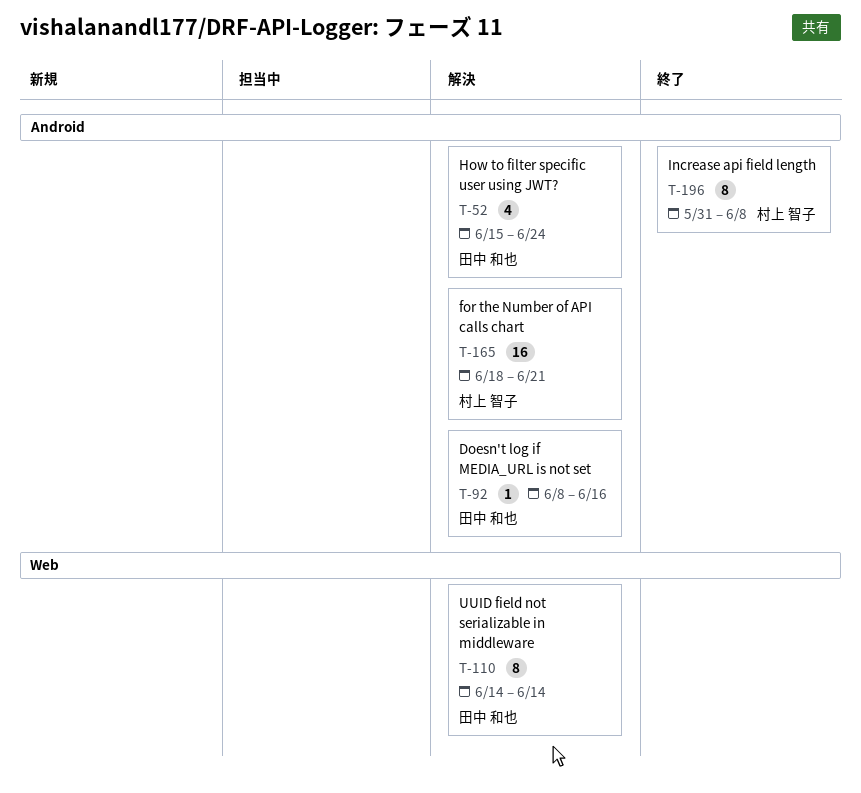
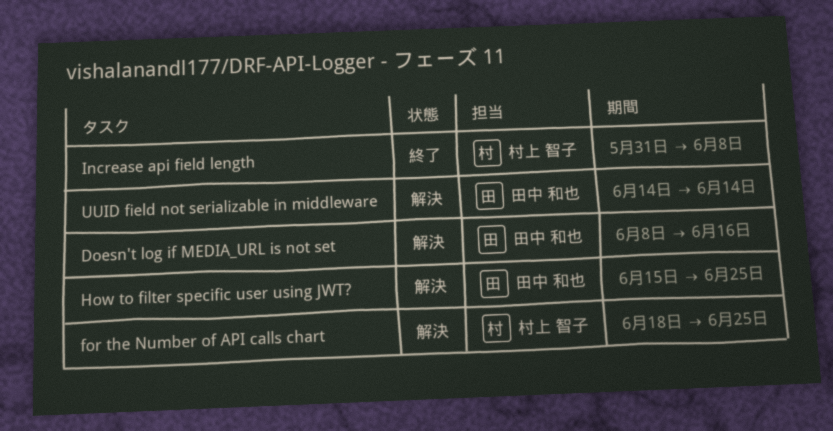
for the Number of API calls chart, due: Jun 21 -> Jun 25
How to filter specific user using JWT?, due: Jun 24 -> Jun 25

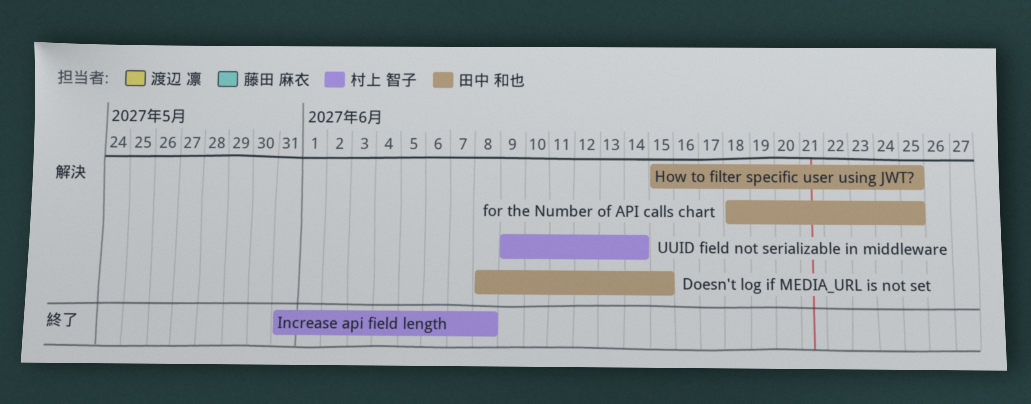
Doesn't log if MEDIA_URL is not set, due: Jun 16 -> Jun 15
for the Number of API calls chart, owner: 村上 智子 -> 田中 和也
UUID field not serializable in middleware, owner: 田中 和也 -> 村上 智子
UUID field not serializable in middleware, start: Jun 14 -> Jun 9

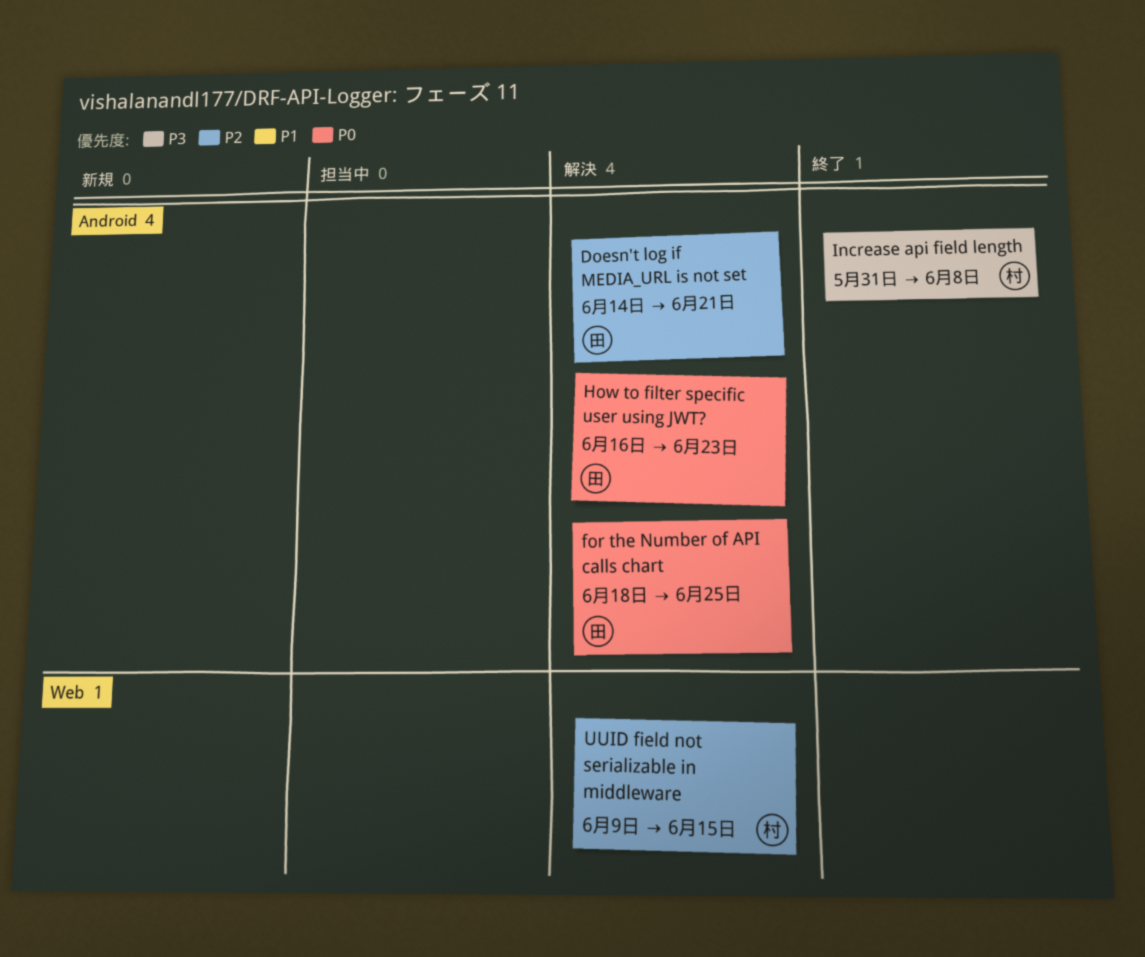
Doesn't log if MEDIA_URL is not set, start: Jun 8 -> Jun 14
Doesn't log if MEDIA_URL is not set, due: Jun 15 -> Jun 21
How to filter specific user using JWT?, start: Jun 15 -> Jun 16
How to filter specific user using JWT?, due: Jun 25 -> Jun 23
UUID field not serializable in middleware, due: Jun 14 -> Jun 15

